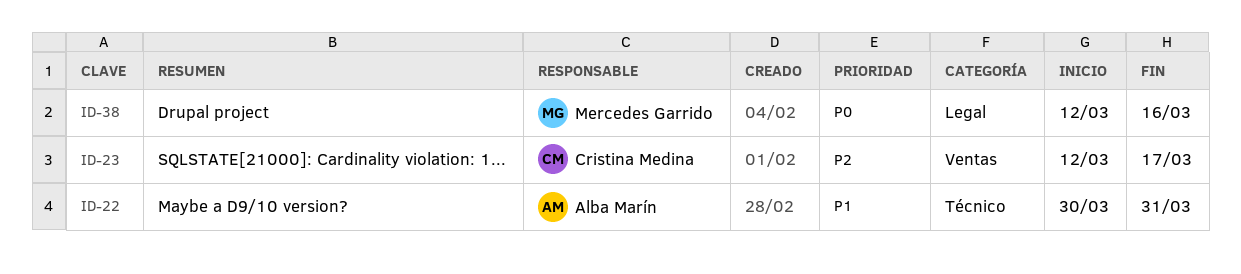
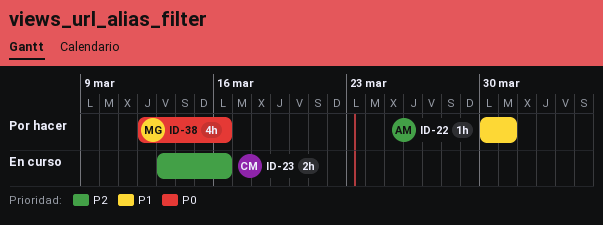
ID-23, start: Mar 12 -> Mar 13
ID-23, due: Mar 17 -> Mar 16

